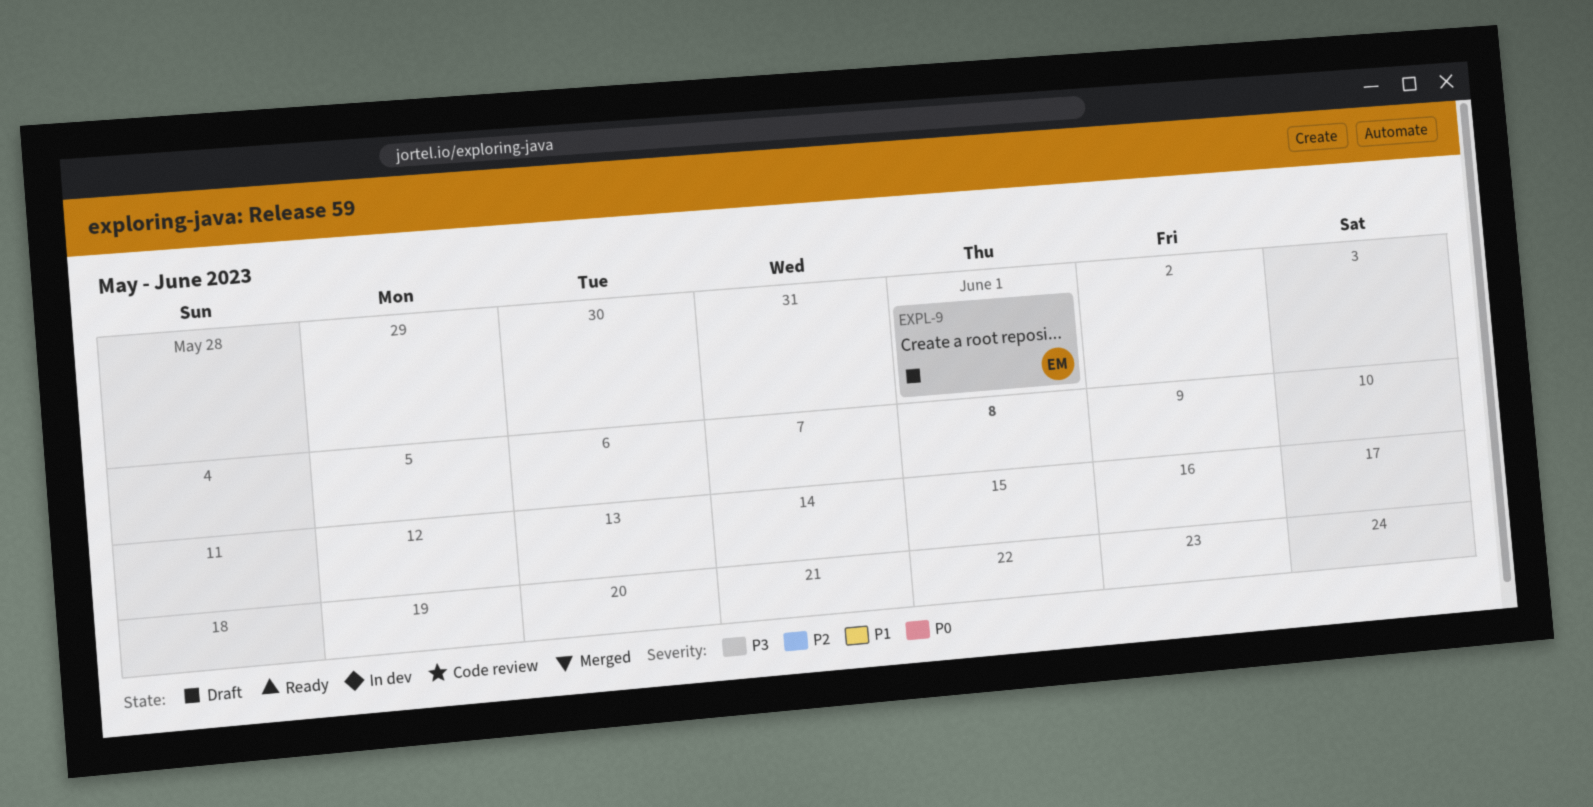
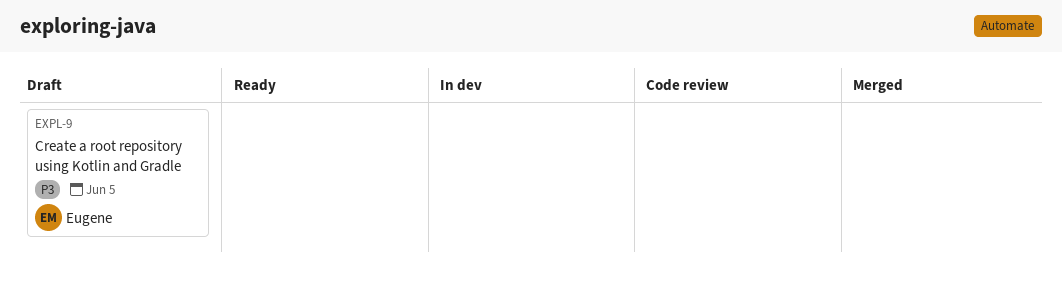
EXPL-9, due: Jun 1 -> Jun 5

